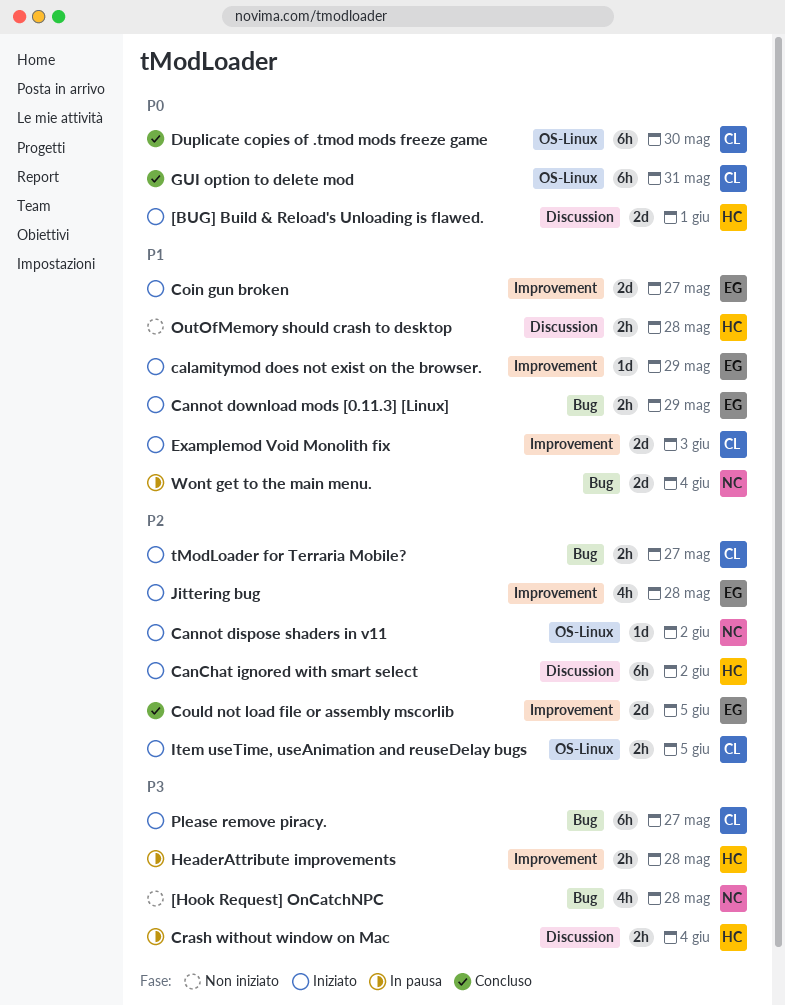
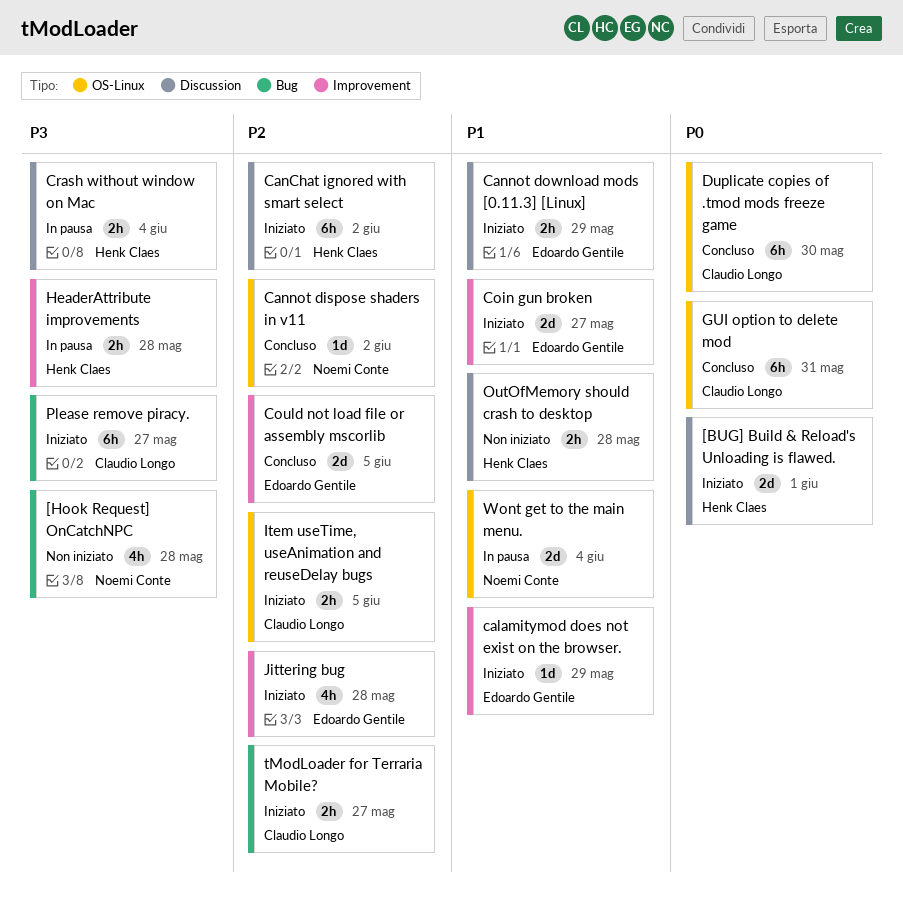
Cannot dispose shaders in v11, status: Iniziato -> Concluso
Cannot download mods [0.11.3] [Linux], label: Bug -> Discussion
Examplemod Void Monolith fix: present -> none
Wont get to the main menu., label: Bug -> OS-Linux

